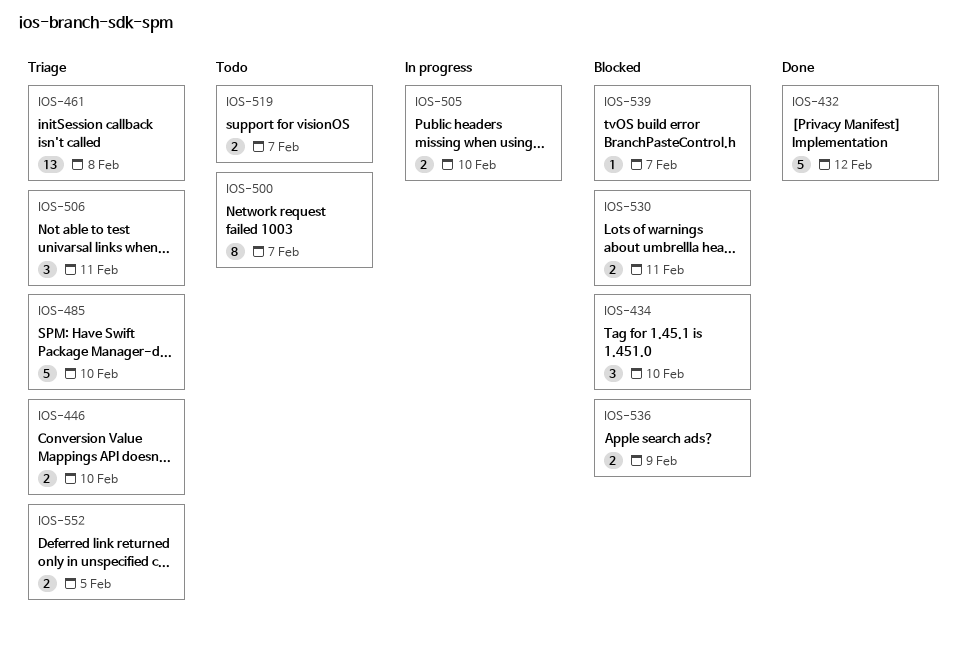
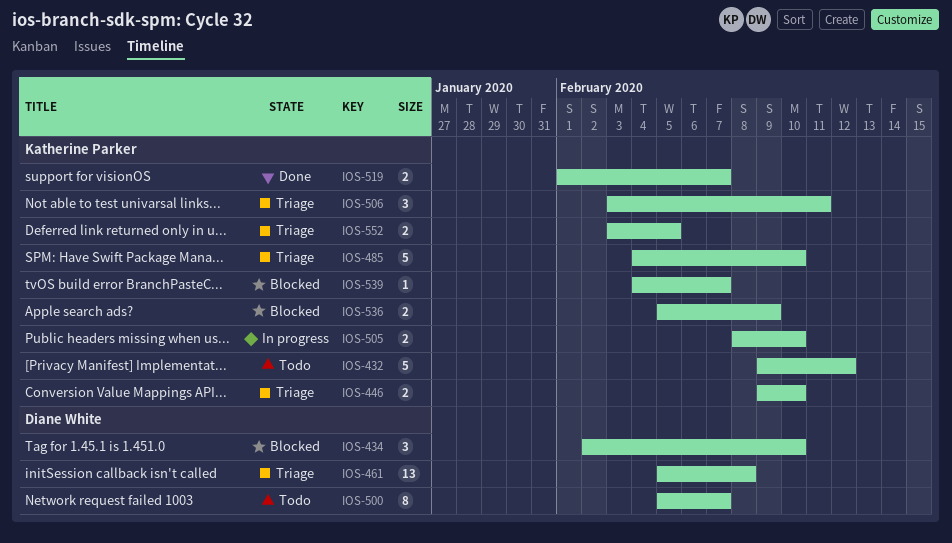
IOS-432, status: Done -> Todo
IOS-519, status: Todo -> Done
IOS-530: present -> none

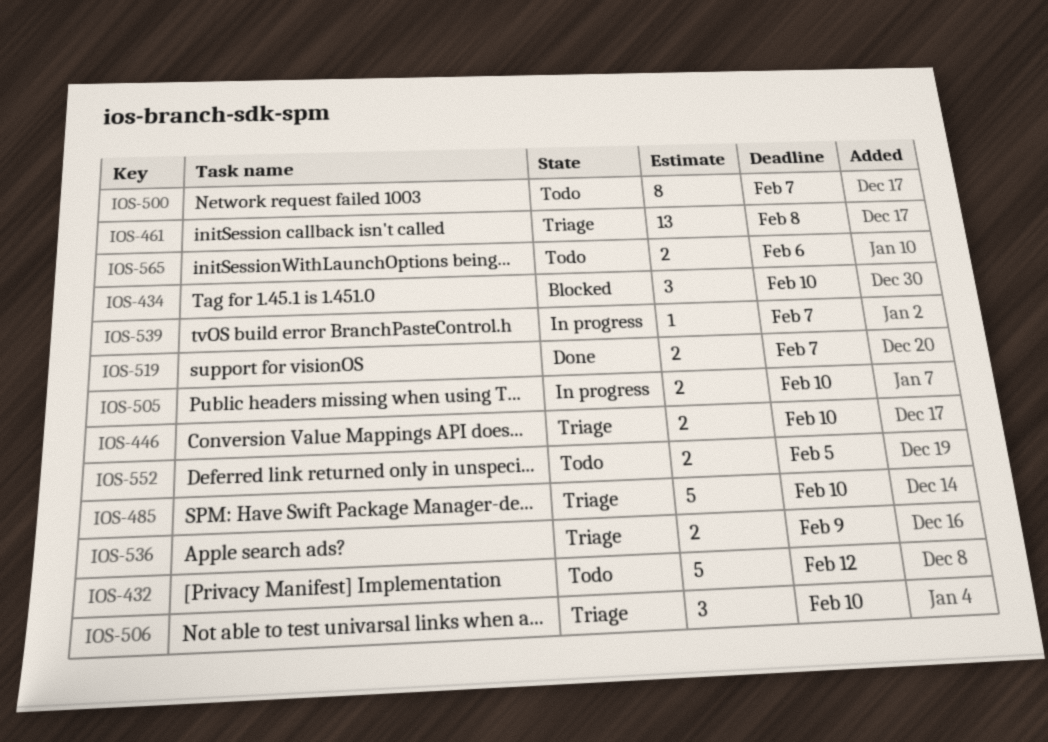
IOS-506, due: Feb 11 -> Feb 10
IOS-536, status: Blocked -> Triage
IOS-539, status: Blocked -> In progress
IOS-552, status: Triage -> Todo
IOS-565: none -> present

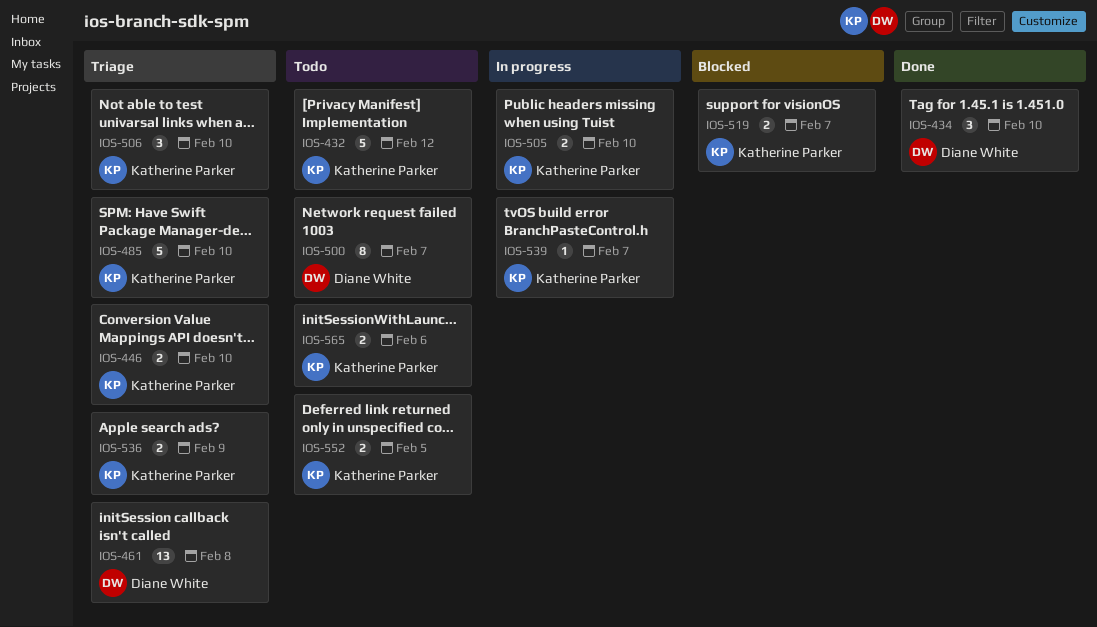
IOS-434, status: Blocked -> Done
IOS-519, status: Done -> Blocked

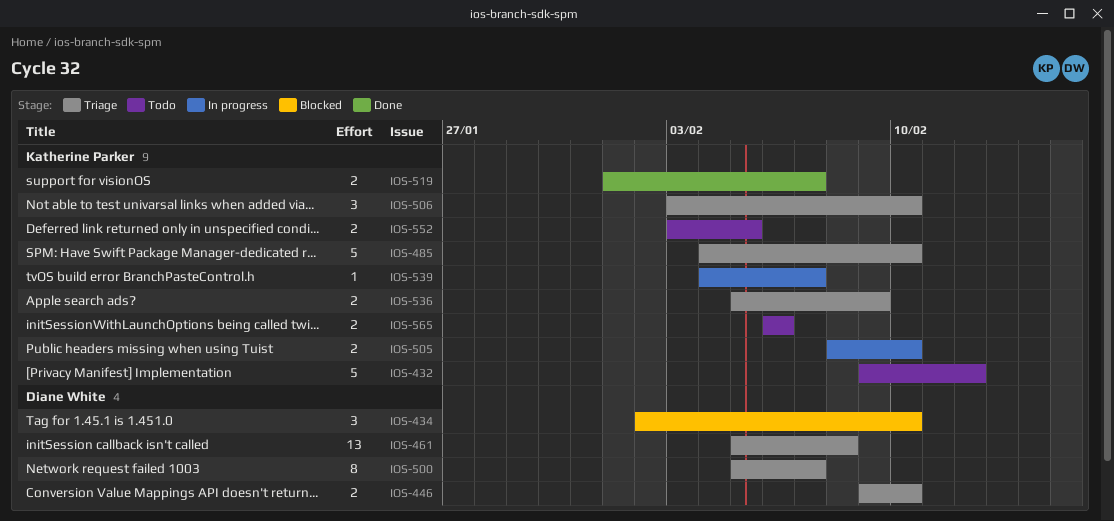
IOS-434, status: Done -> Blocked
IOS-446, owner: Katherine Parker -> Diane White
IOS-500, status: Todo -> Triage
IOS-519, status: Blocked -> Done

